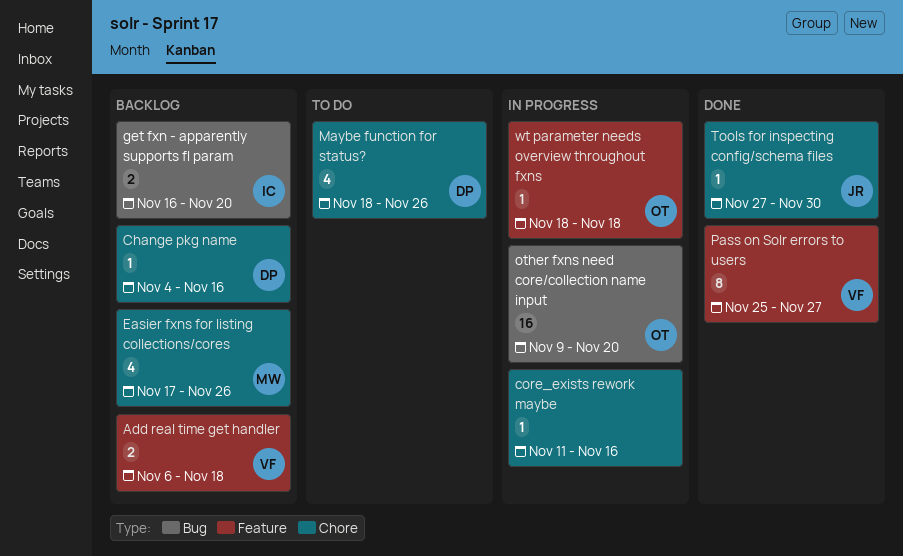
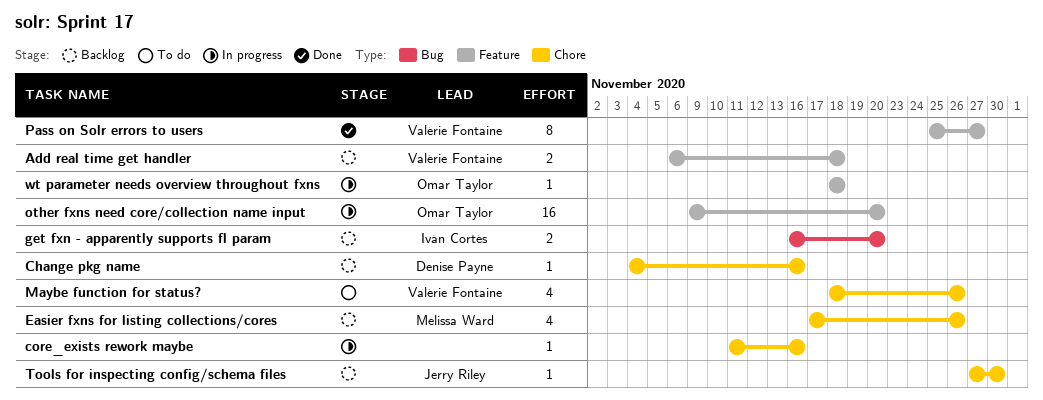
Maybe function for status?, owner: Denise Payne -> Valérie Fontaine
other fxns need core/collection name input, label: Bug -> Feature
Tools for inspecting config/schema files, status: Done -> Backlog

